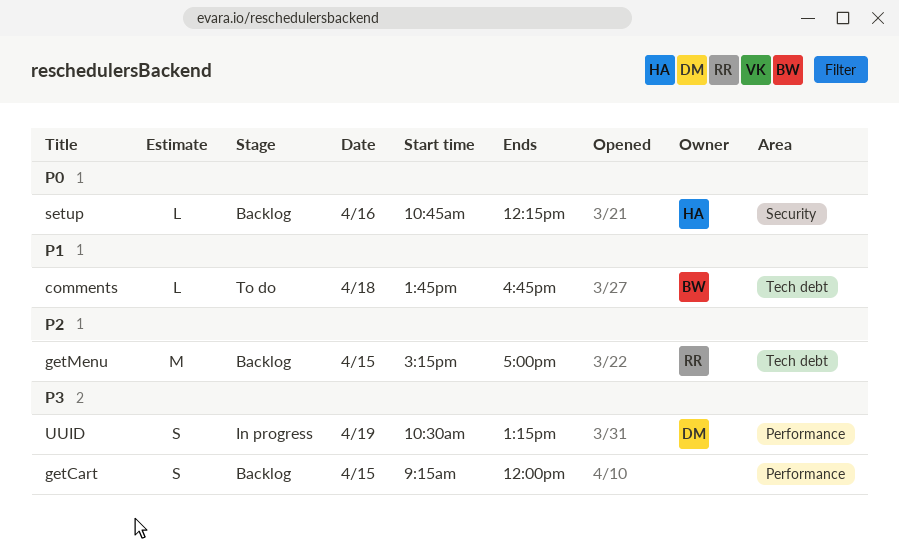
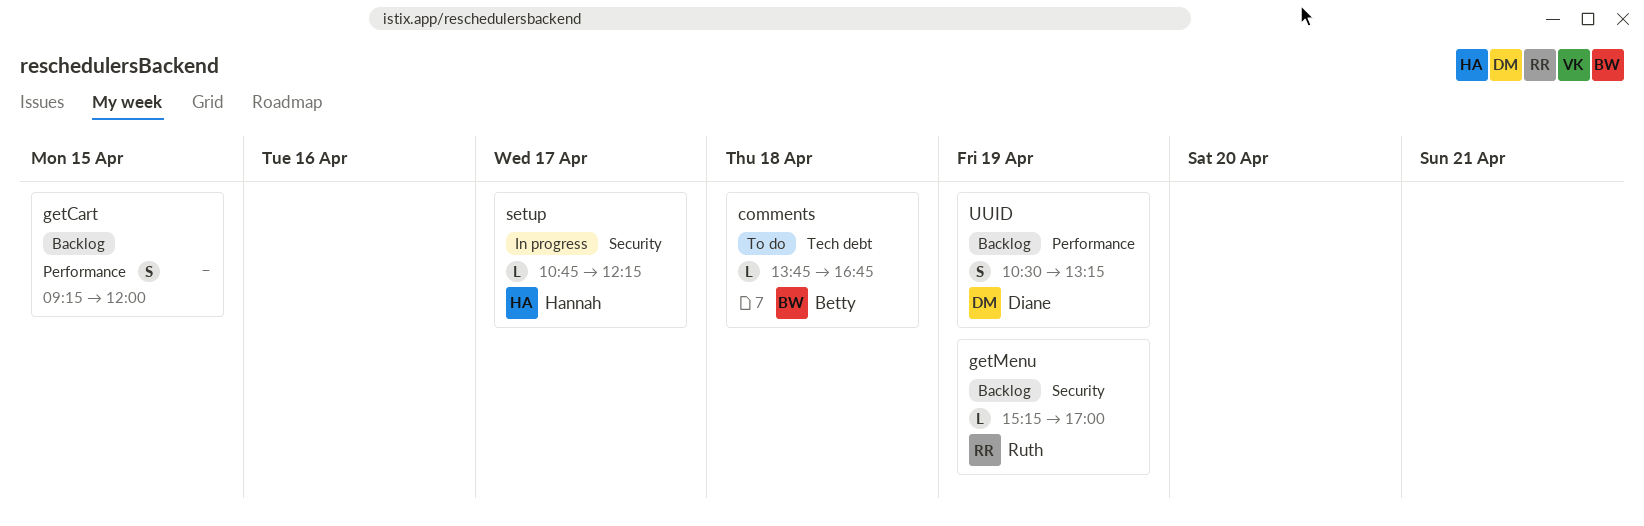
getMenu, label: Tech debt -> Security
getMenu, estimate: M -> L
getMenu, day: Apr 15 -> Apr 19
setup, status: Backlog -> In progress
setup, day: Apr 16 -> Apr 17
UUID, status: In progress -> Backlog

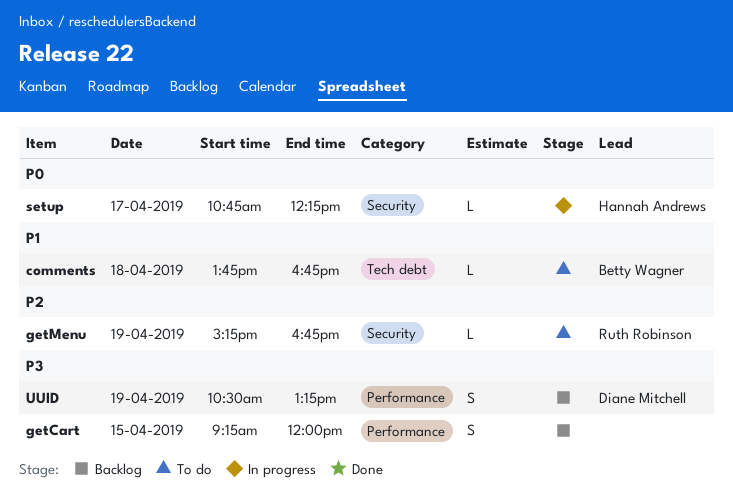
getMenu, status: Backlog -> To do
getMenu, ends: 17:00 -> 16:45

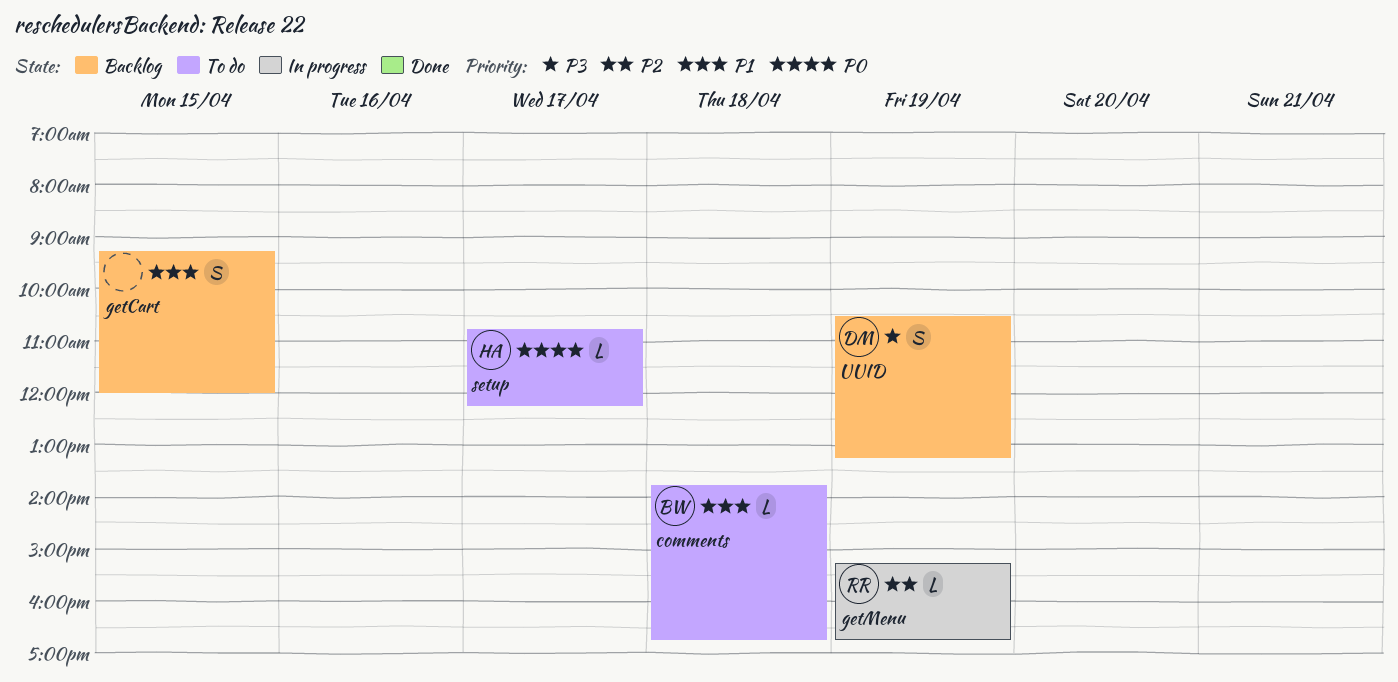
getCart, priority: P3 -> P1
getMenu, status: To do -> In progress
setup, status: In progress -> To do

